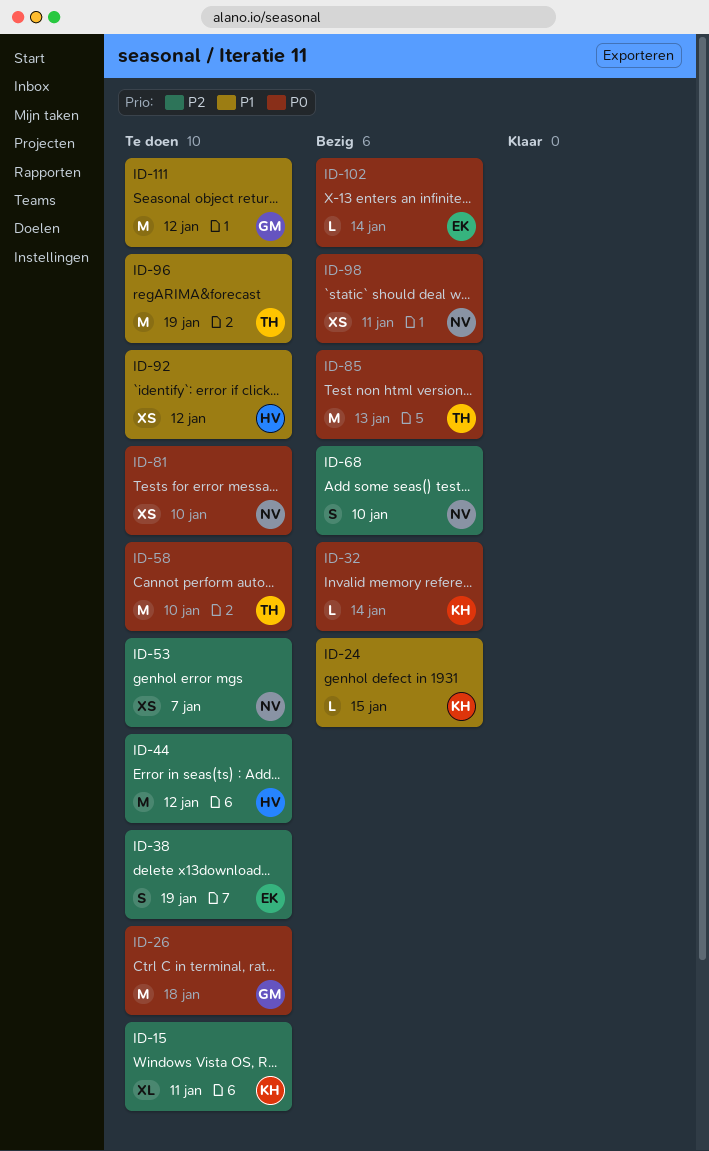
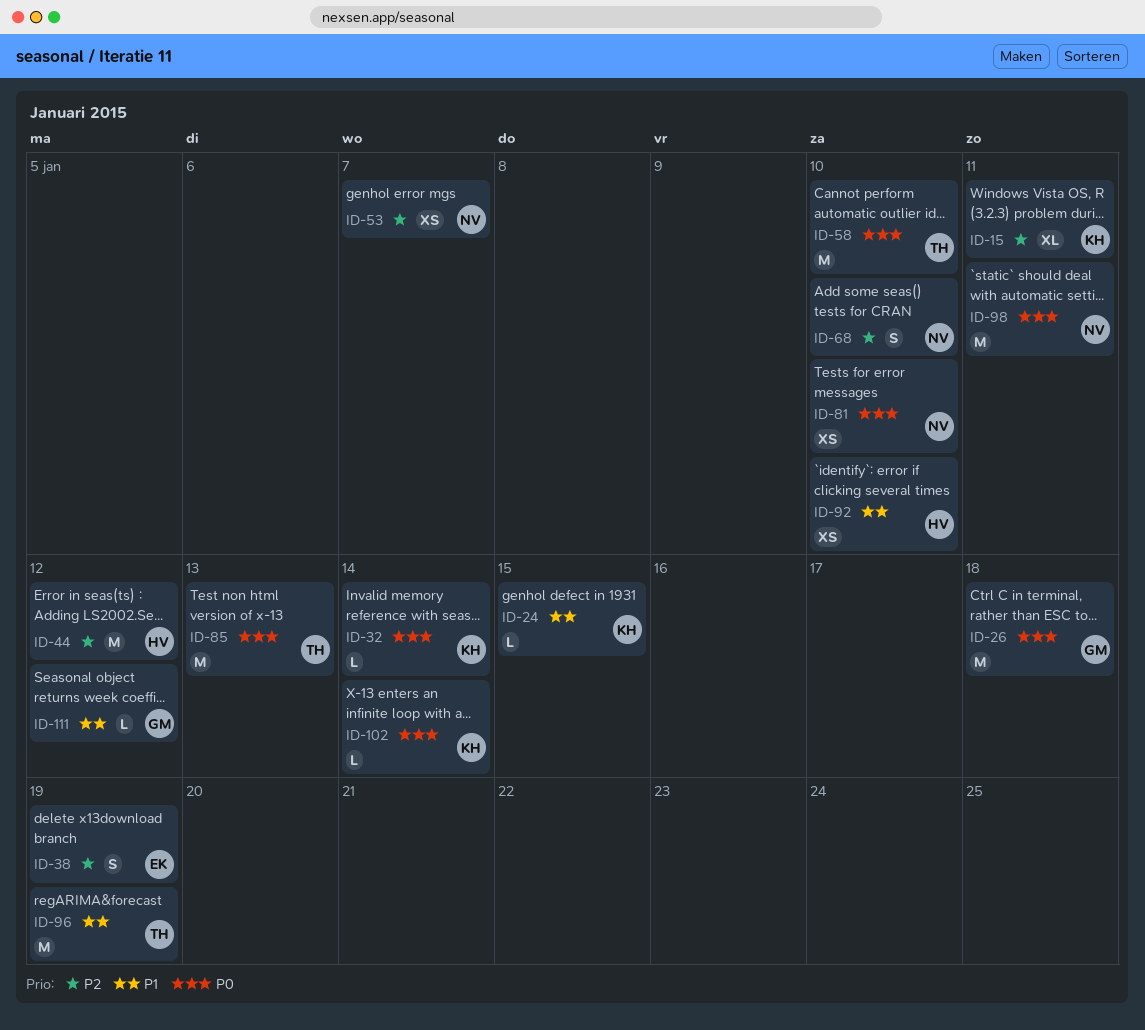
ID-92, due: Jan 12 -> Jan 10
ID-98, estimate: XS -> M
ID-102, owner: EK -> KH
ID-111, estimate: M -> L

